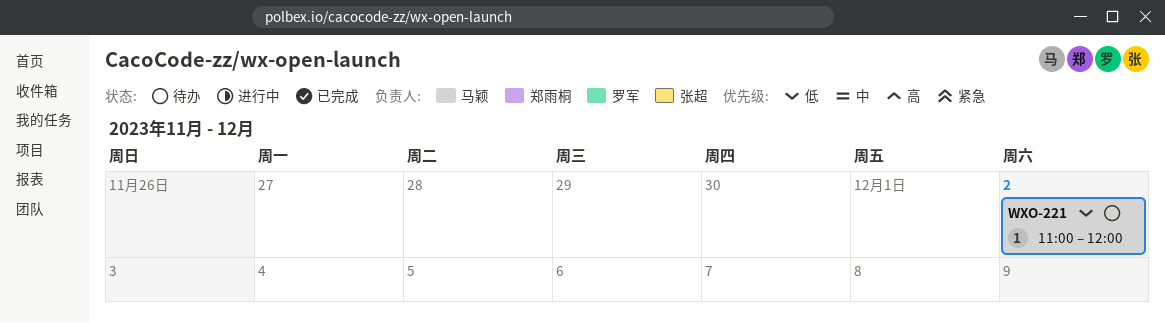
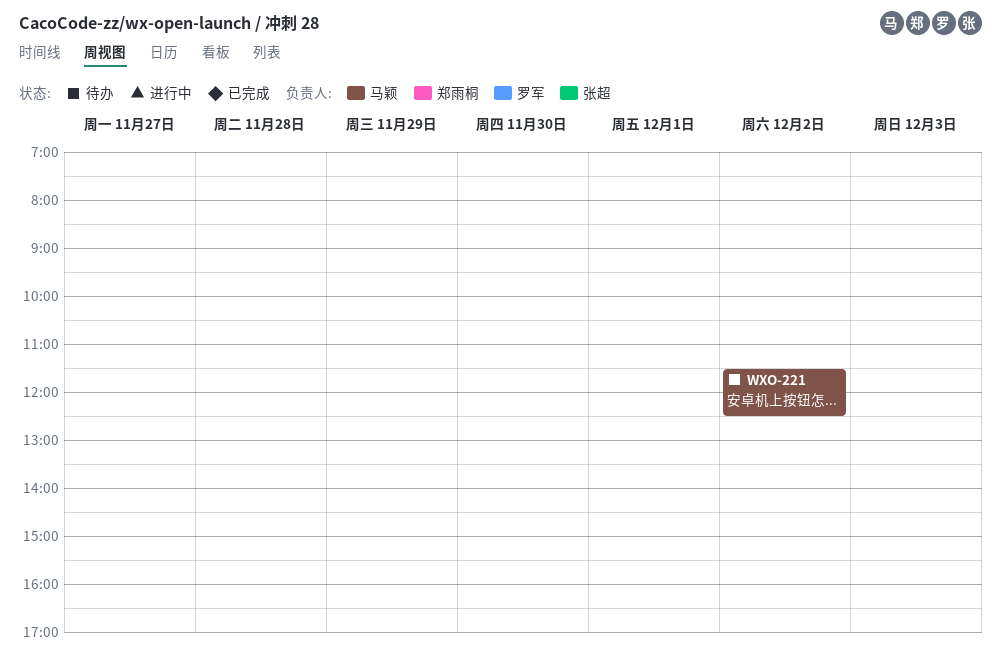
WXO-221, begins: 11:00 -> 11:30
WXO-221, ends: 12:00 -> 12:30

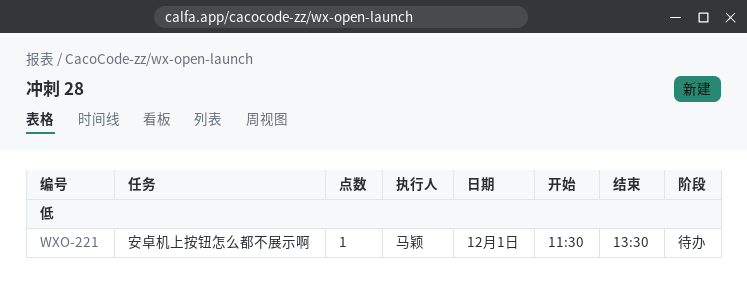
WXO-221, day: Dec 2 -> Dec 1
WXO-221, ends: 12:30 -> 13:30

